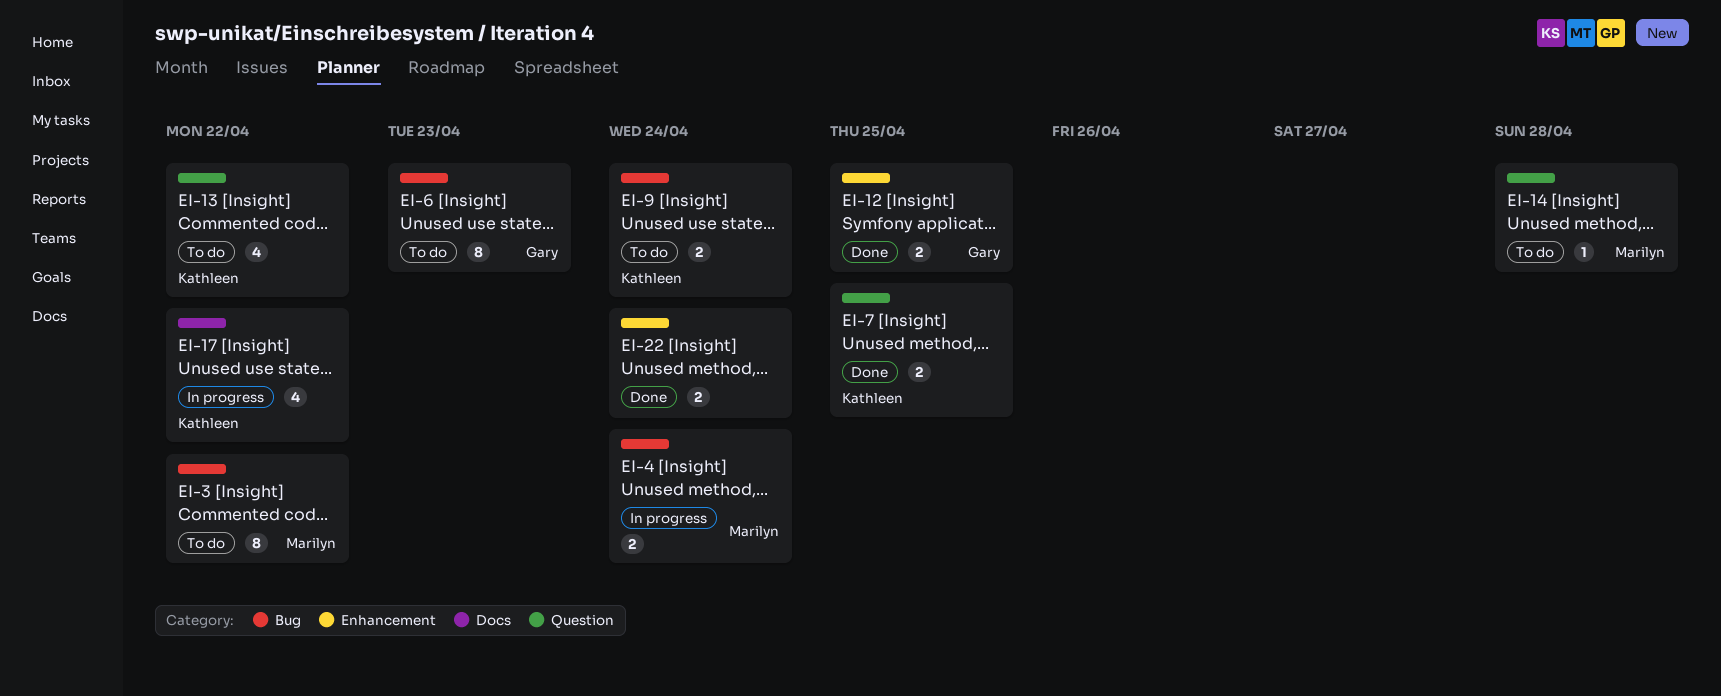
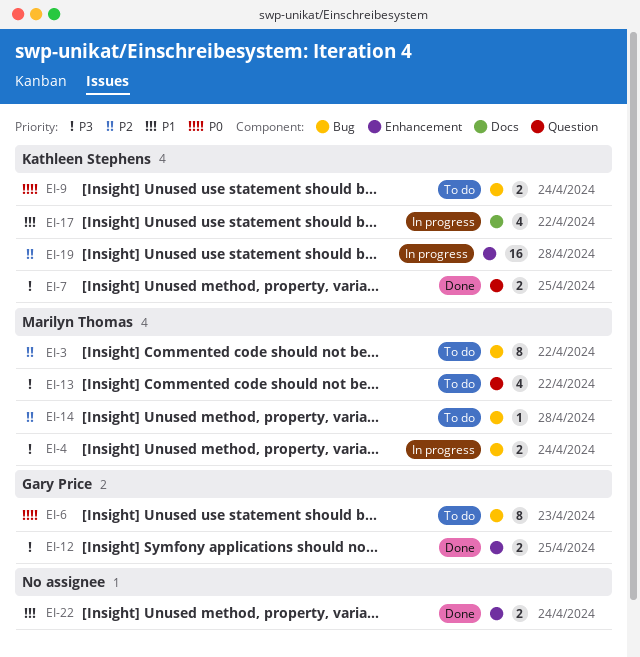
EI-13, owner: Kathleen Stephens -> Marilyn Thomas
EI-14, label: Question -> Bug
EI-19: none -> present

